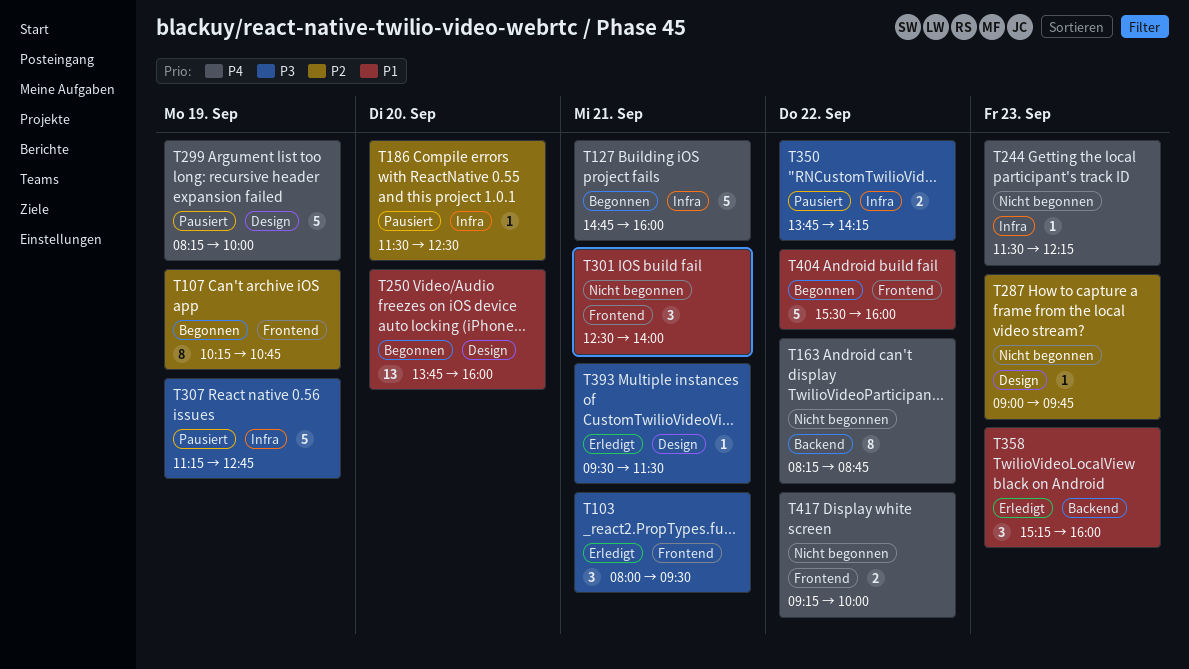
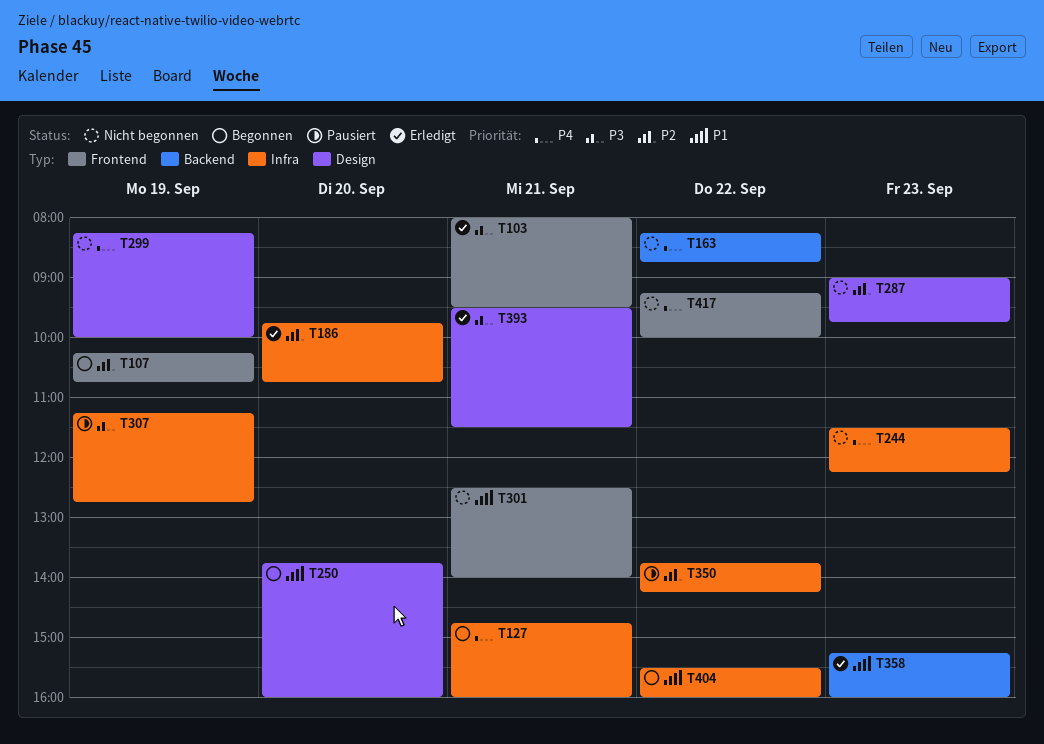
T186, status: Pausiert -> Erledigt
T186, begins: 11:30 -> 09:45
T186, ends: 12:30 -> 10:45
T299, status: Pausiert -> Nicht begonnen
T350, priority: P3 -> P2
T404, label: Frontend -> Infra

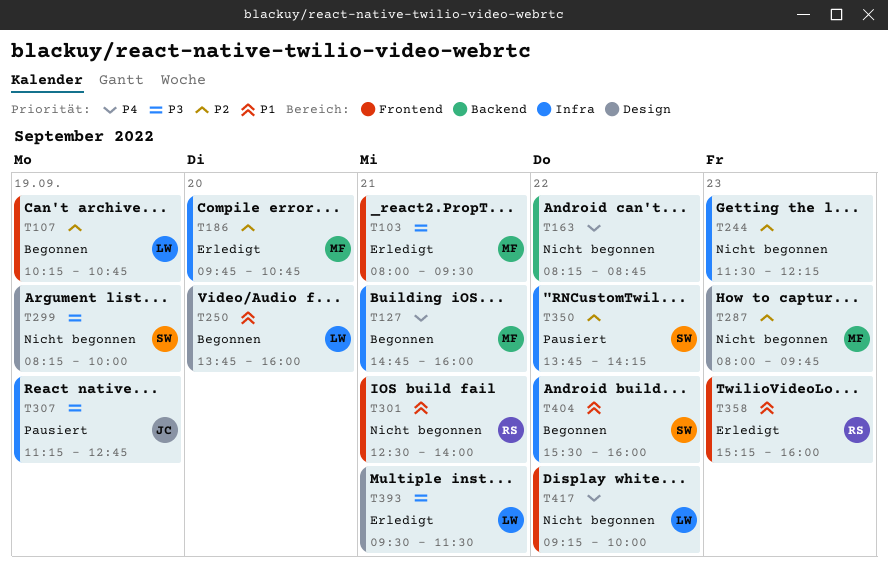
T244, priority: P4 -> P2
T287, begins: 09:00 -> 08:00
T299, priority: P4 -> P3
T358, label: Backend -> Frontend

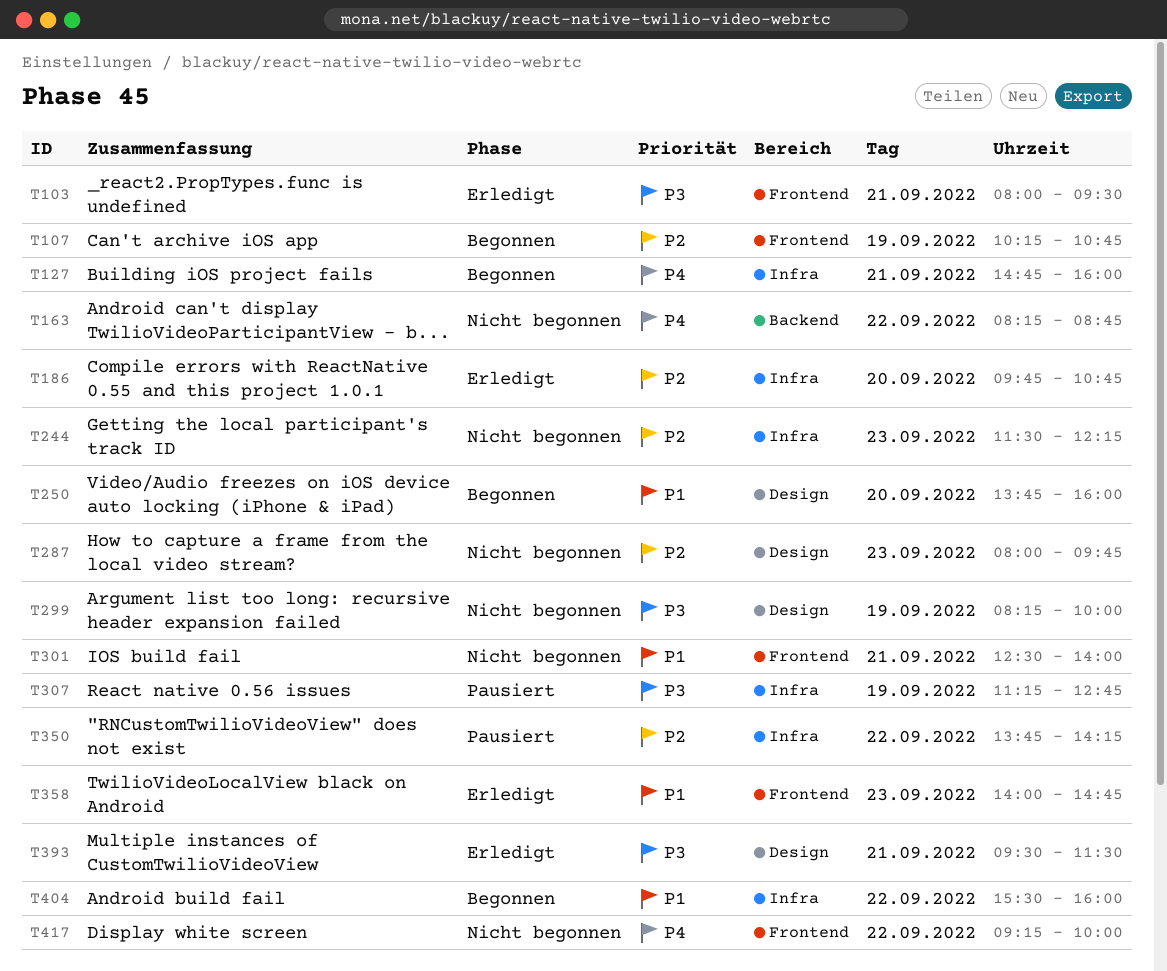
T358, begins: 15:15 -> 14:00
T358, ends: 16:00 -> 14:45

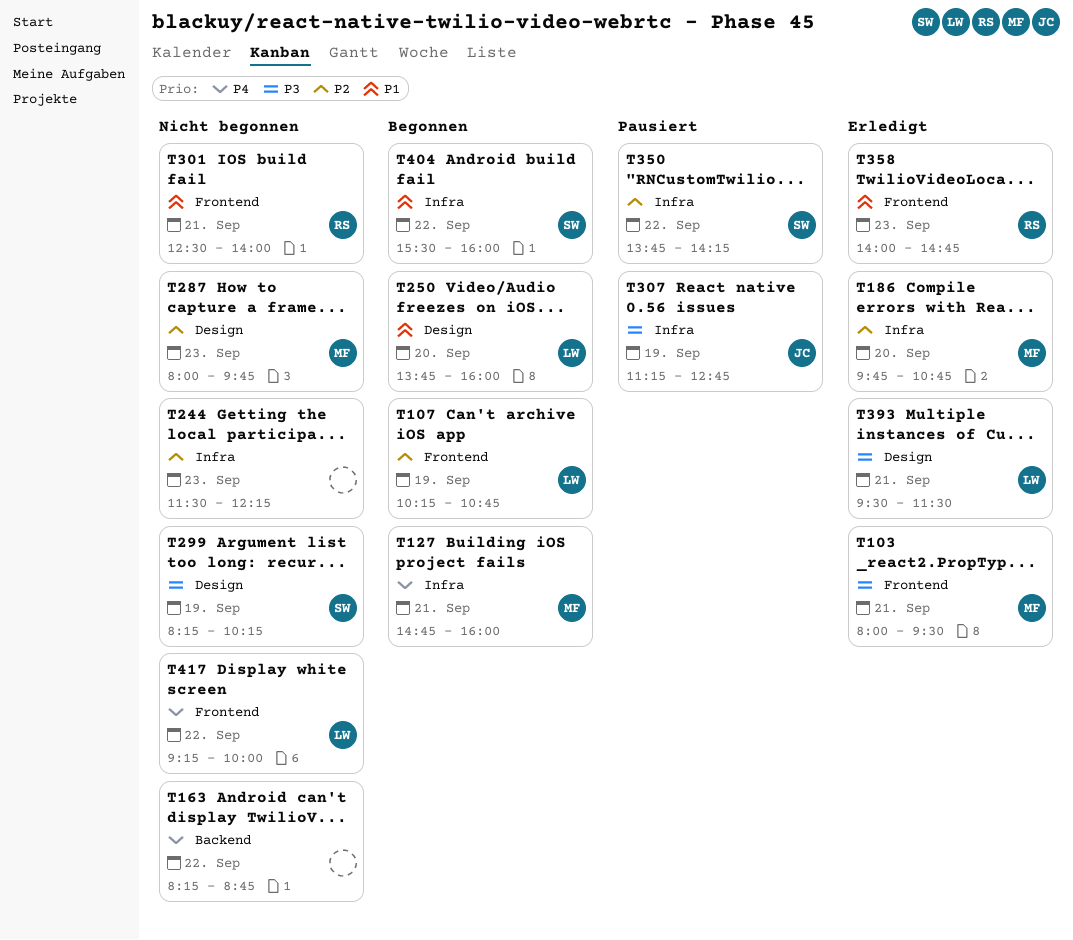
T299, ends: 10:00 -> 10:15

